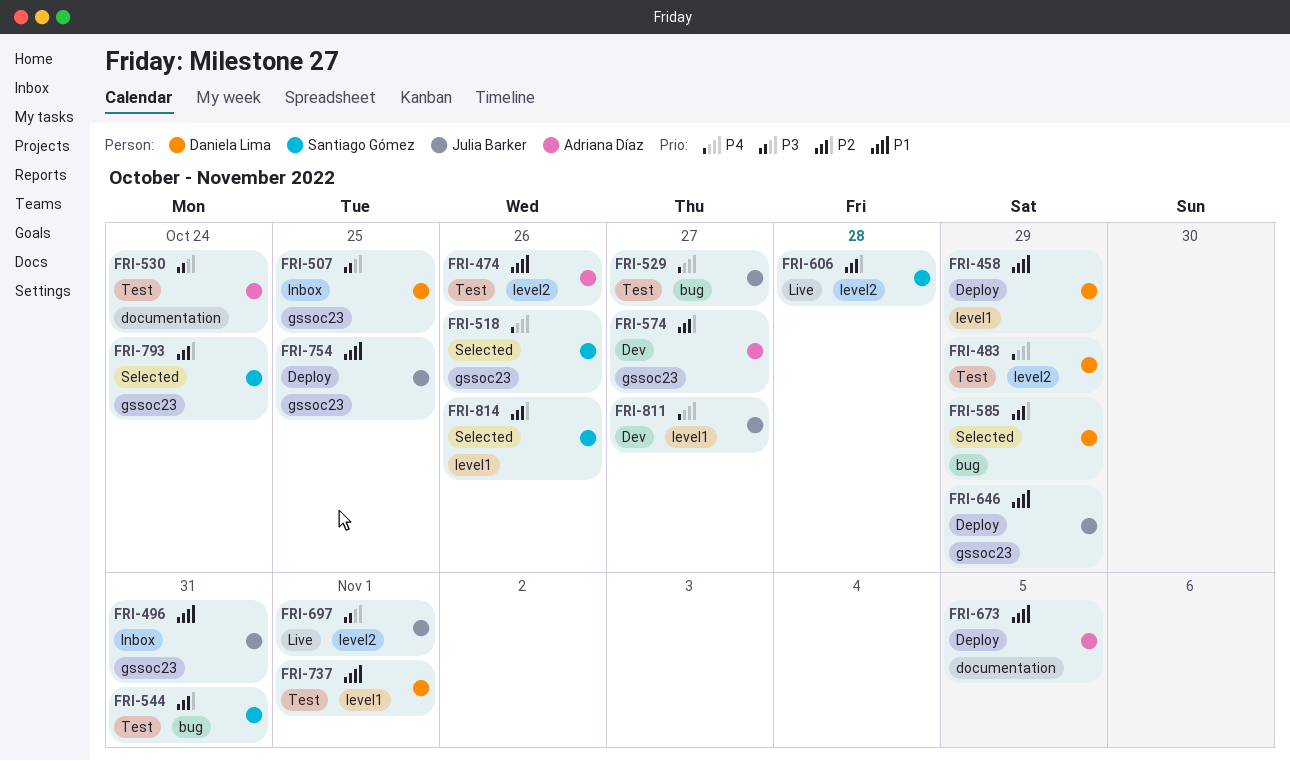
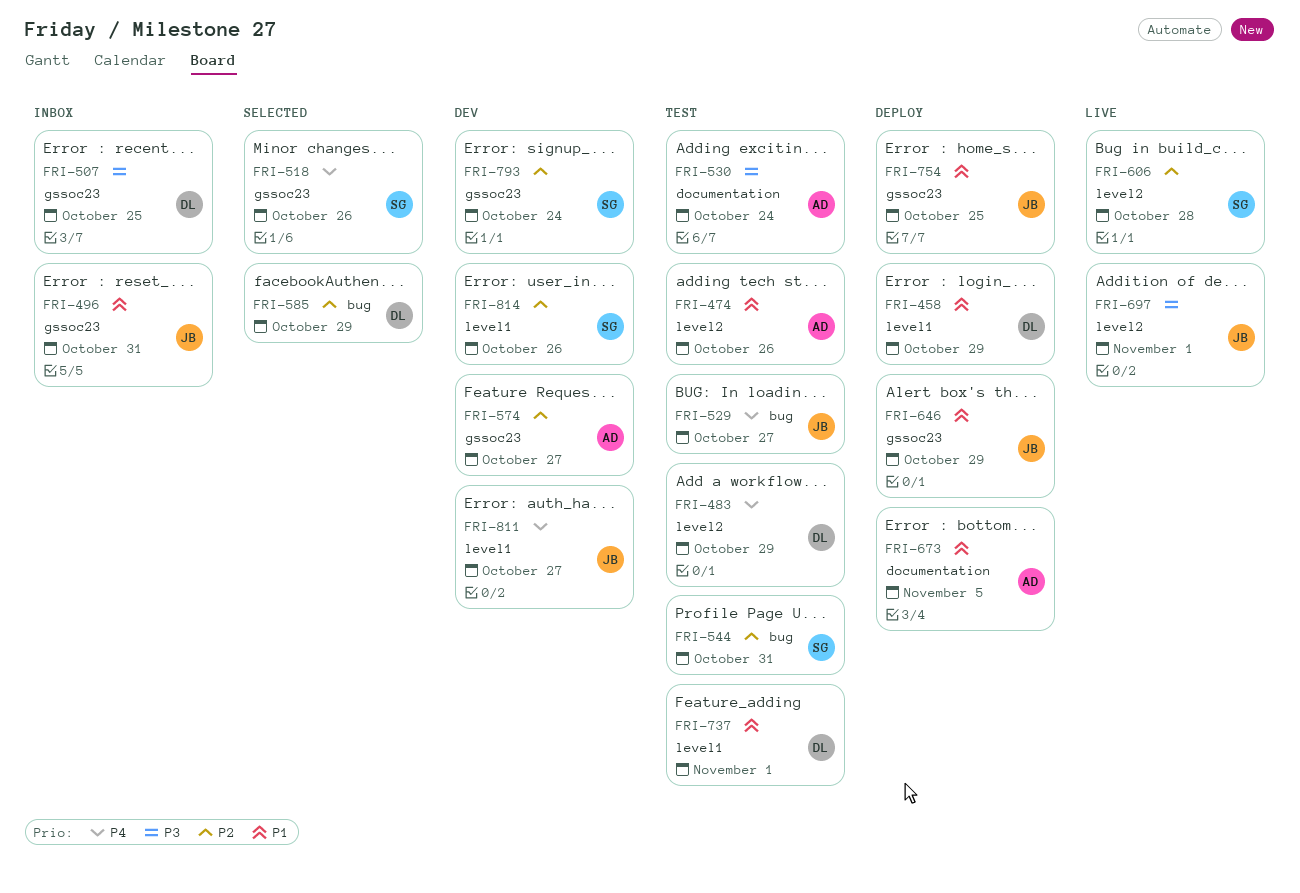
FRI-793, status: Selected -> Dev
FRI-814, status: Selected -> Dev

